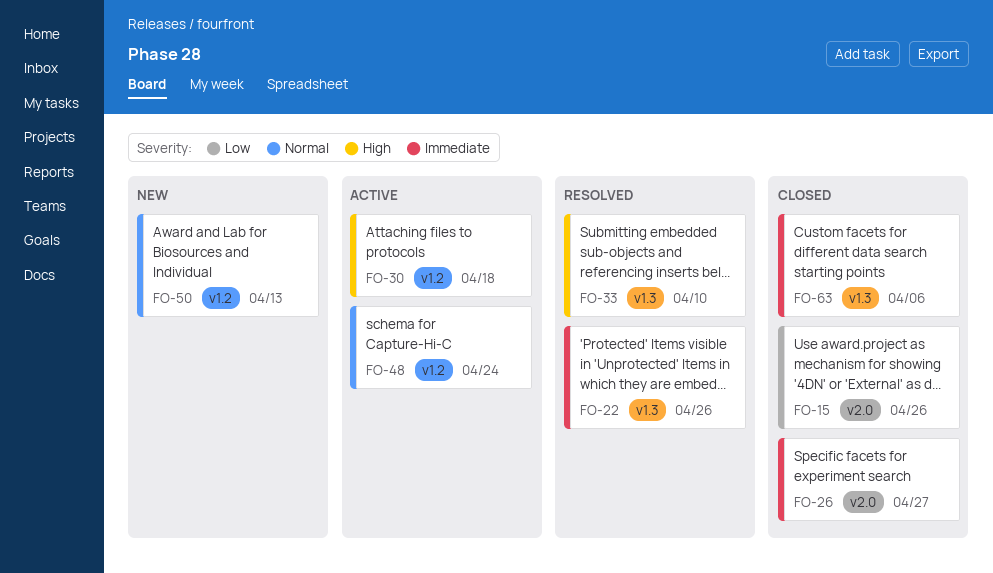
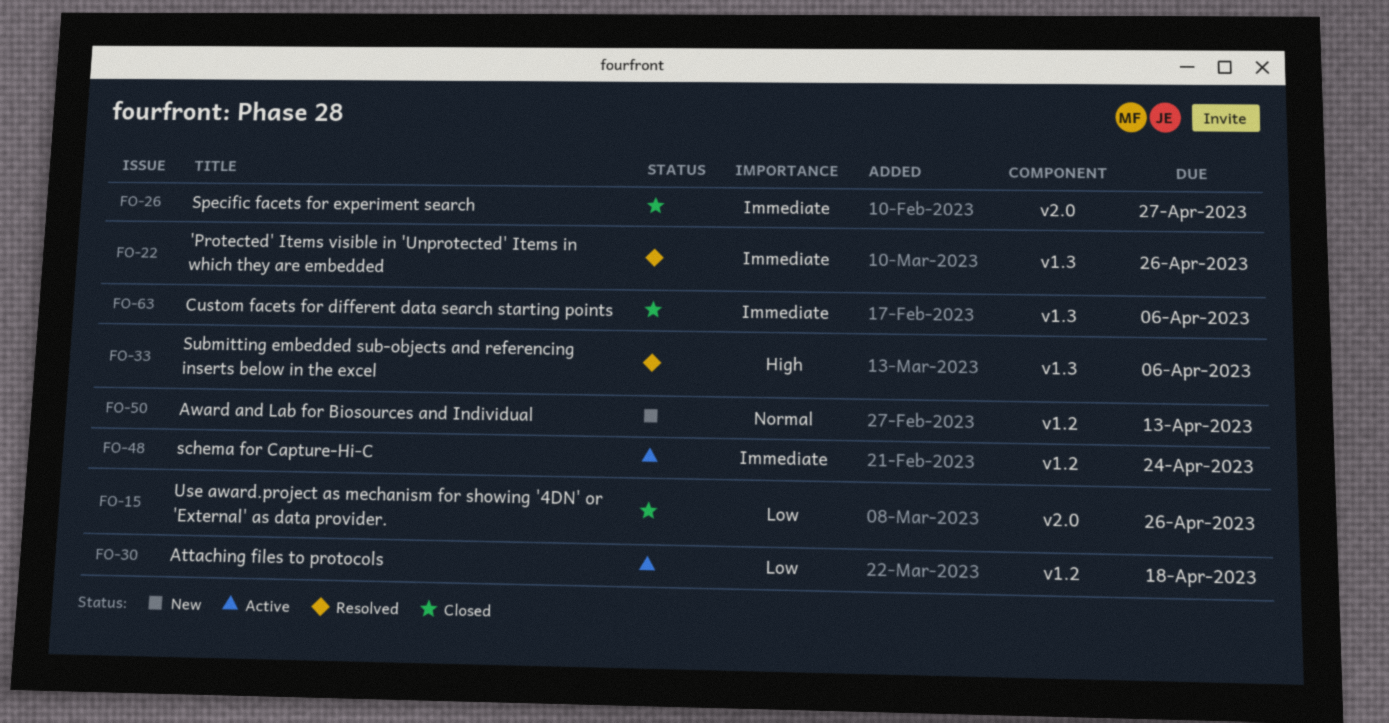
FO-30, priority: High -> Low
FO-33, due: Apr 10 -> Apr 6
FO-48, priority: Normal -> Immediate

